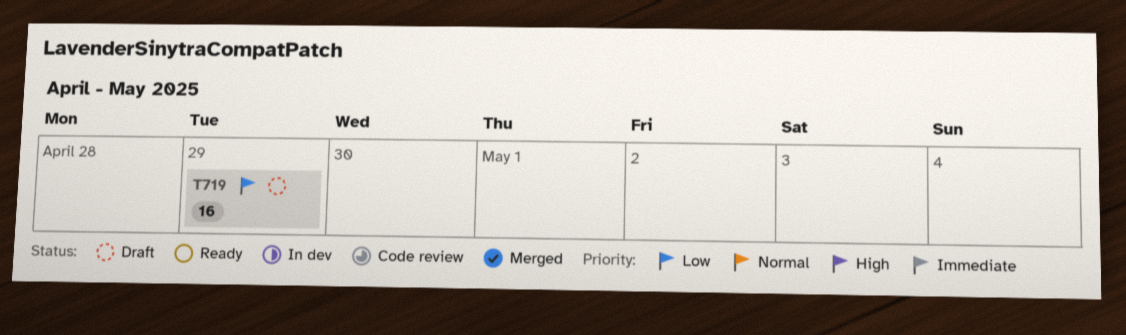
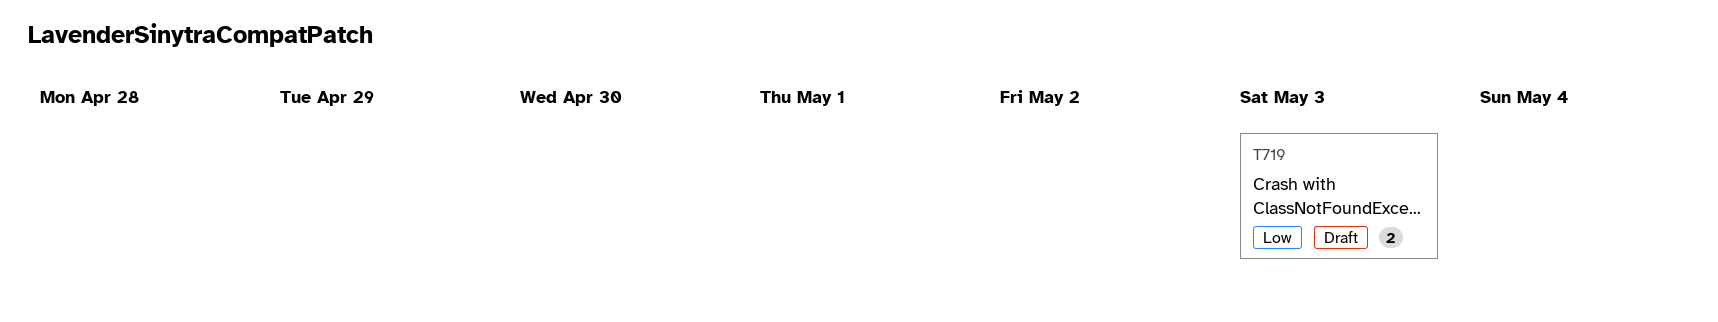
T719, estimate: 16 -> 2
T719, due: Apr 29 -> May 3

